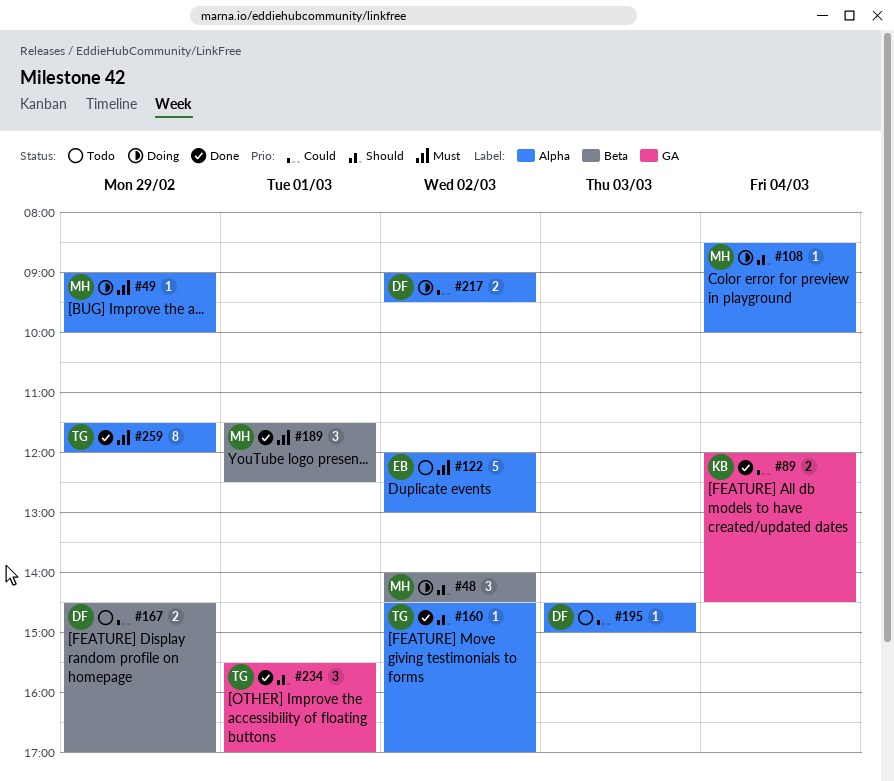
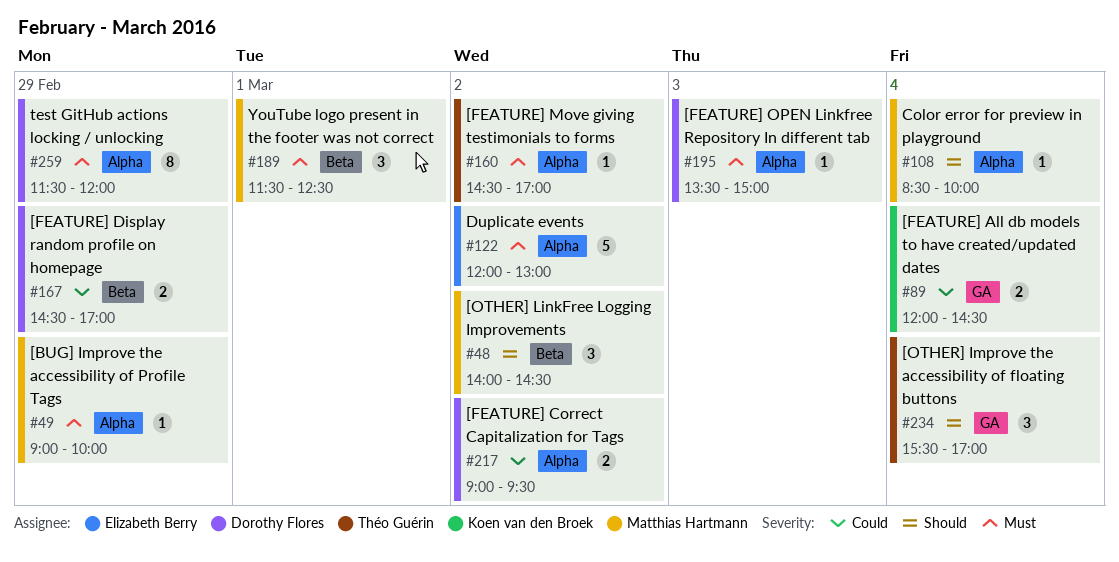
#160, priority: Should -> Must
#195, priority: Could -> Must
#195, begins: 14:30 -> 13:30
#234, day: Mar 1 -> Mar 4
#259, owner: Théo Guérin -> Dorothy Flores

